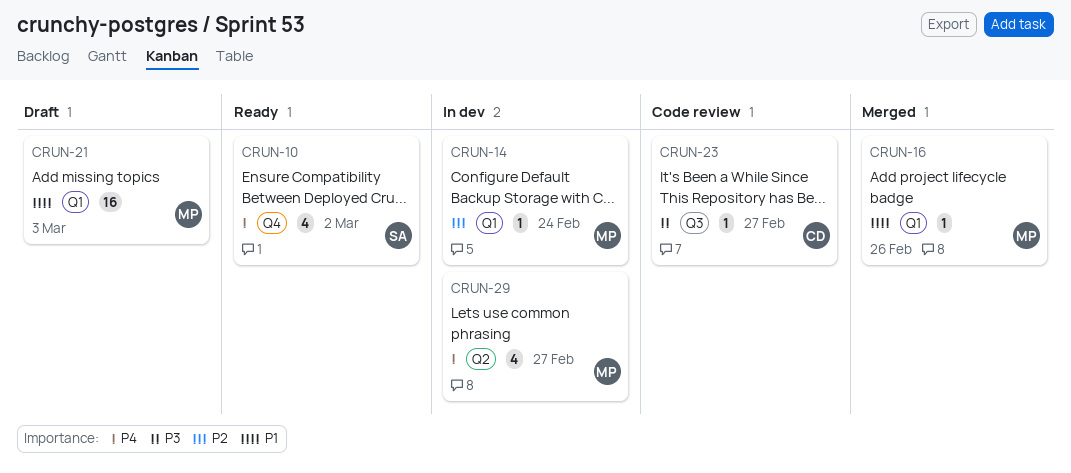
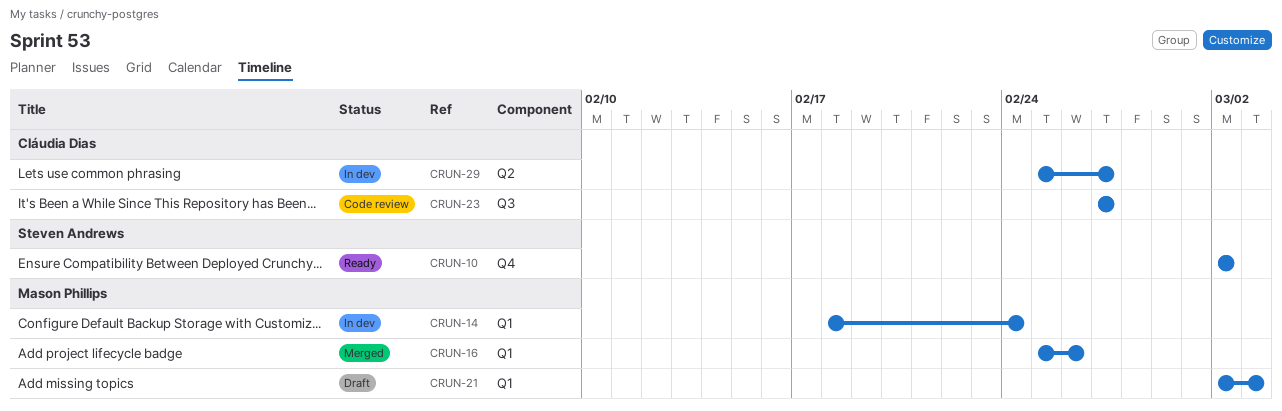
CRUN-29, owner: Mason Phillips -> Cláudia Dias

